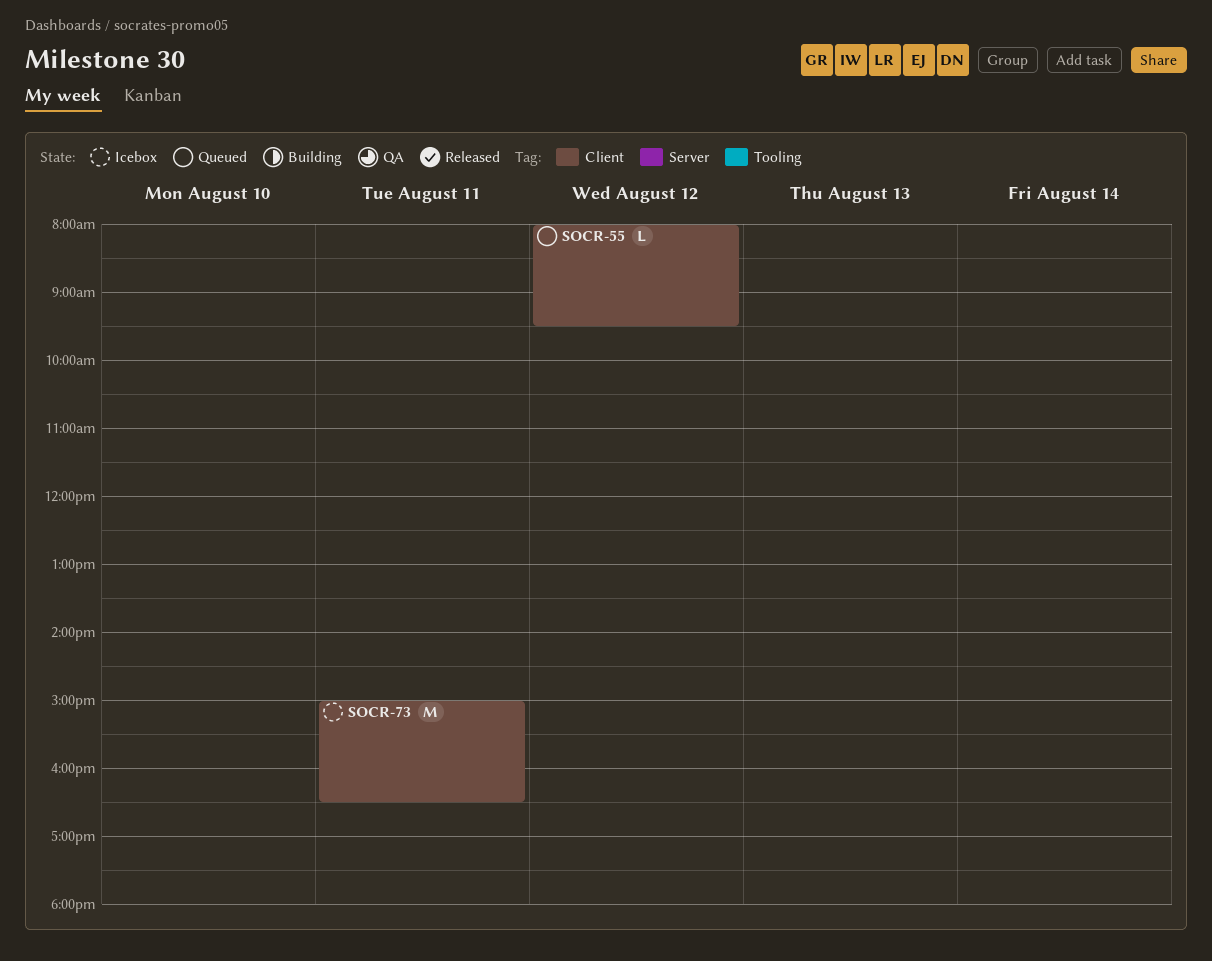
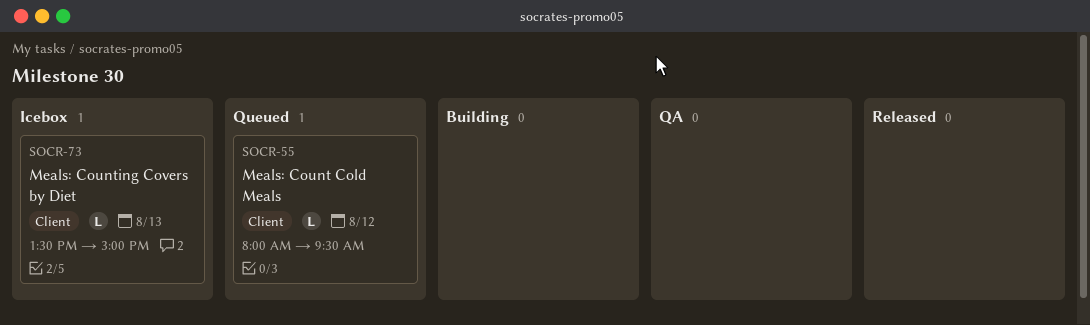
SOCR-73, estimate: M -> L
SOCR-73, day: Aug 11 -> Aug 13
SOCR-73, begins: 15:00 -> 13:30
SOCR-73, ends: 16:30 -> 15:00

